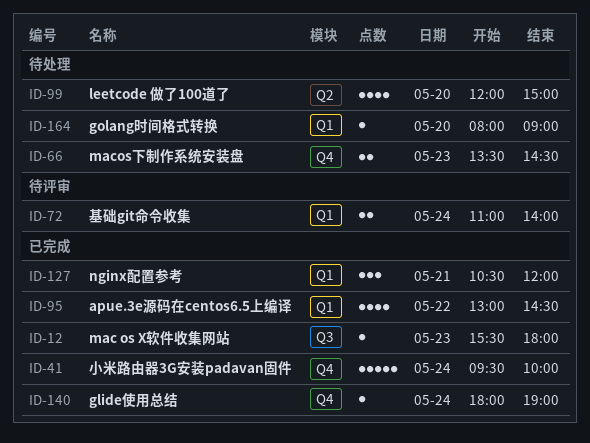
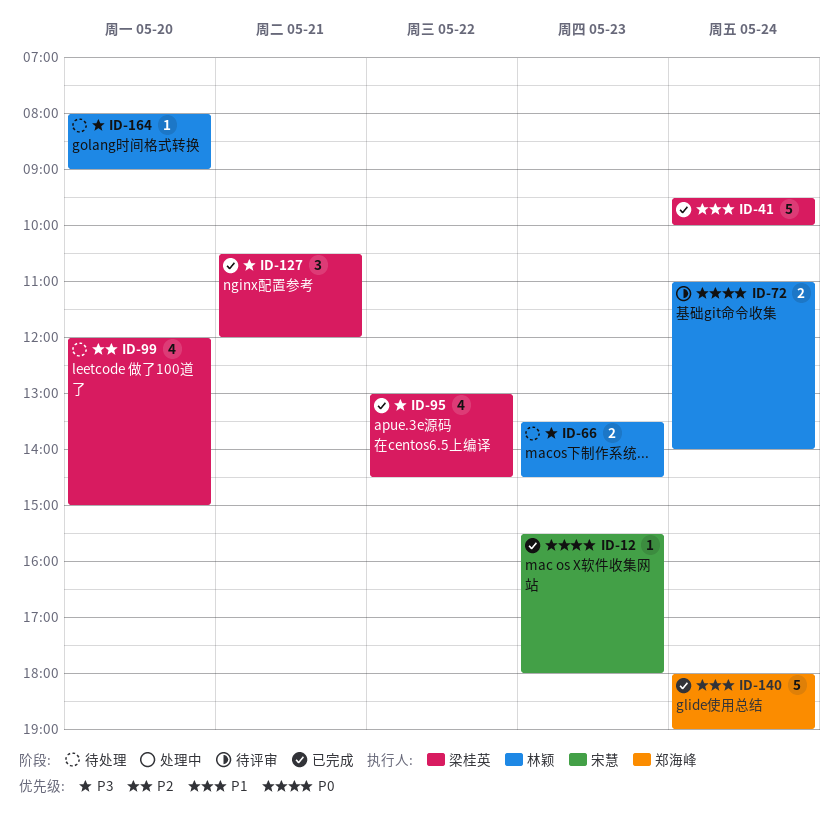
ID-140, estimate: 1 -> 5

